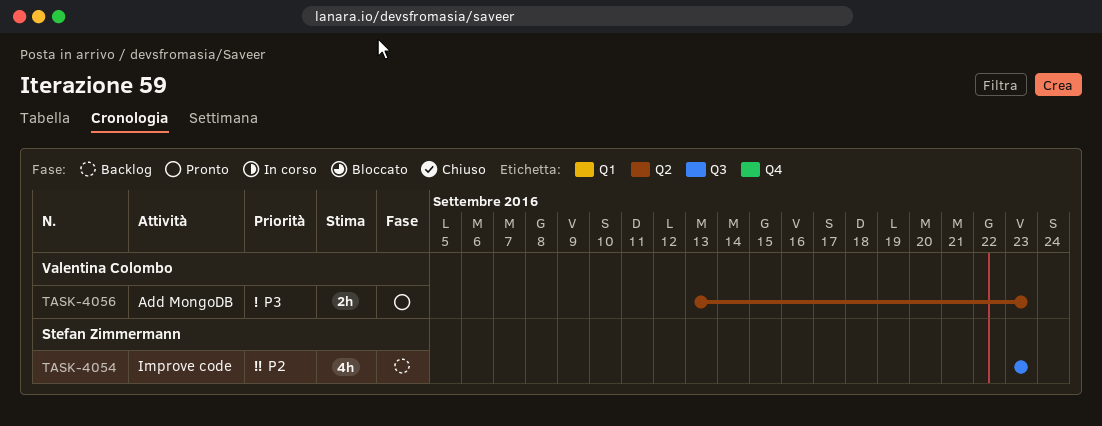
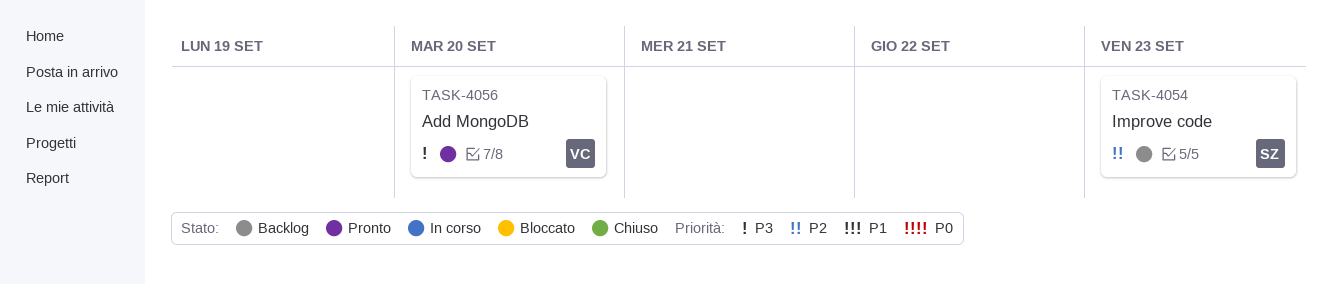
TASK-4056, due: Sep 23 -> Sep 20

